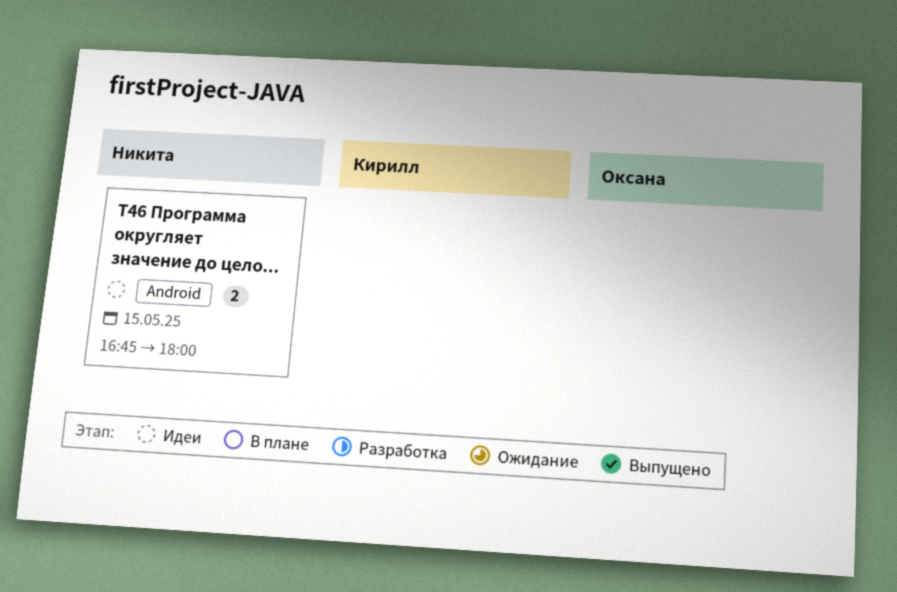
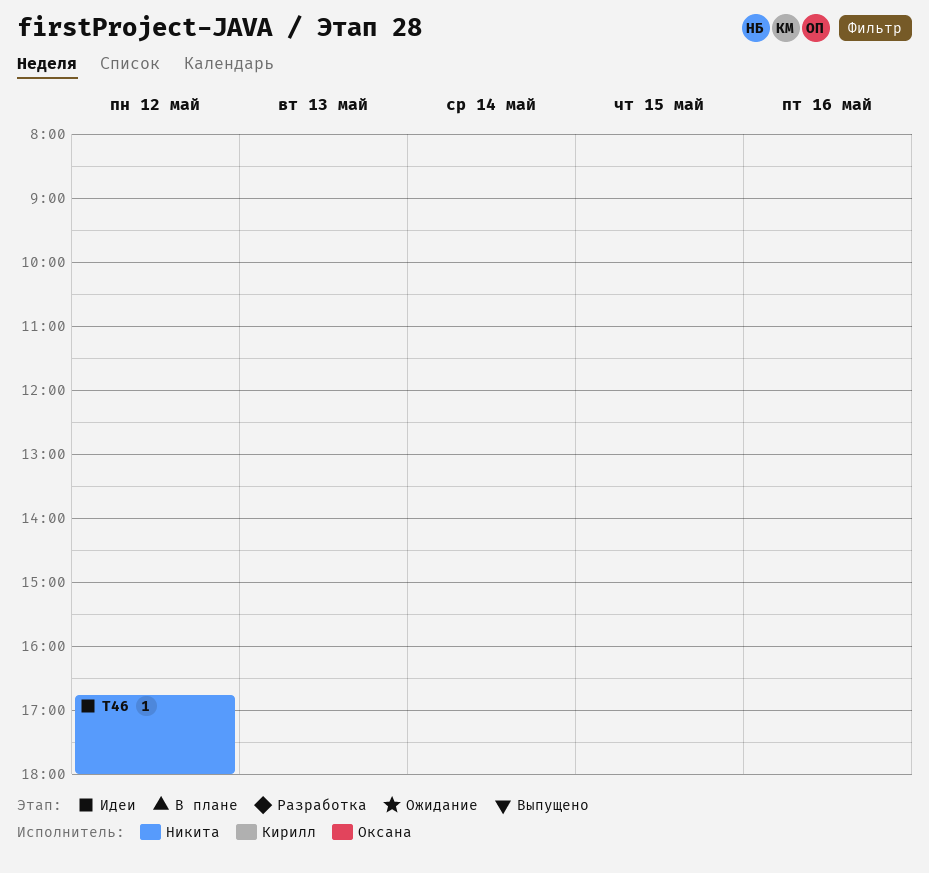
T46, estimate: 2 -> 1
T46, day: May 15 -> May 12

